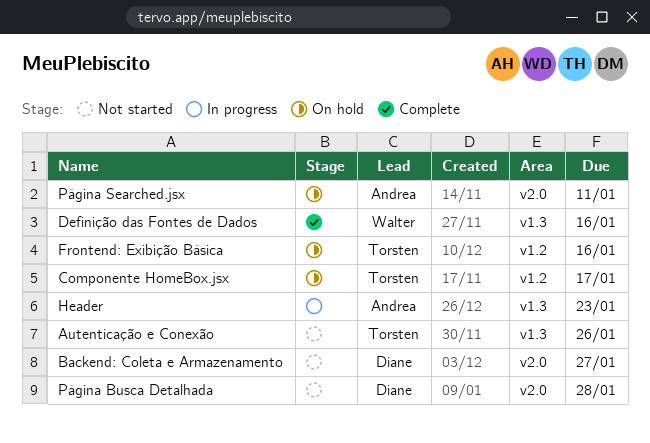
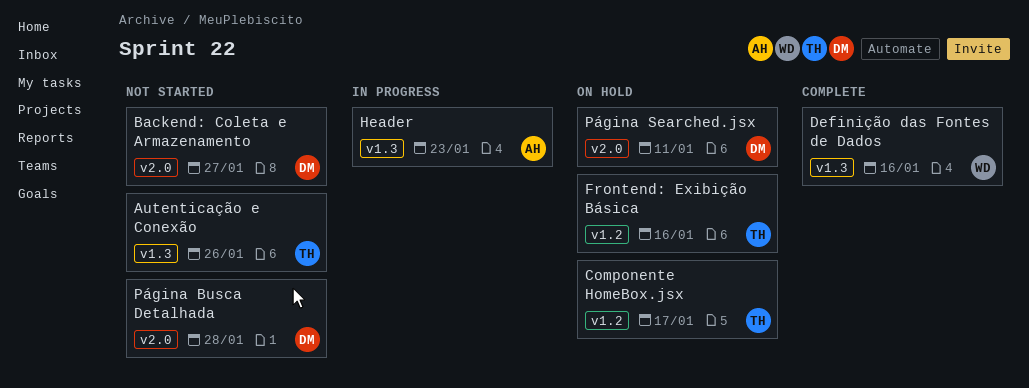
Página Searched.jsx, owner: Andrea -> Diane

